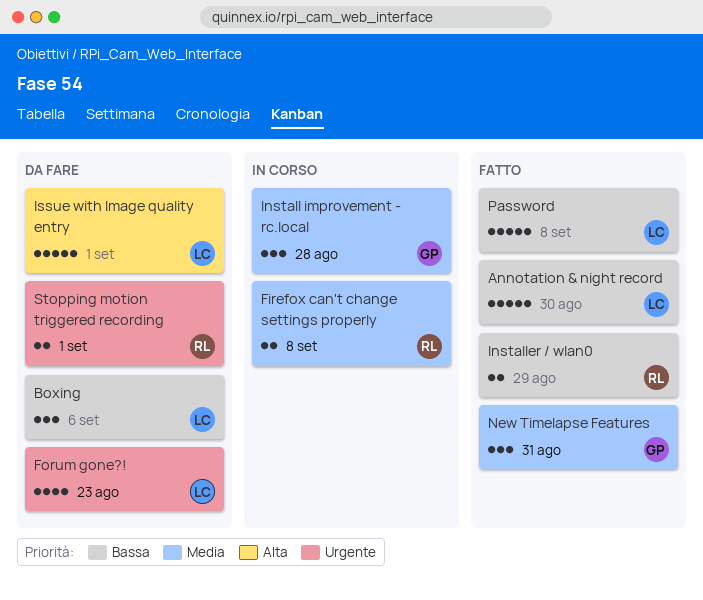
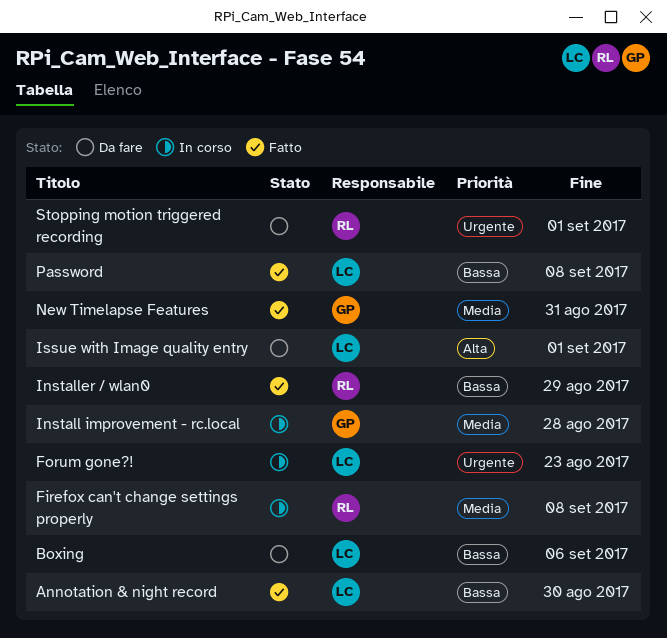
Forum gone?!, status: Da fare -> In corso

